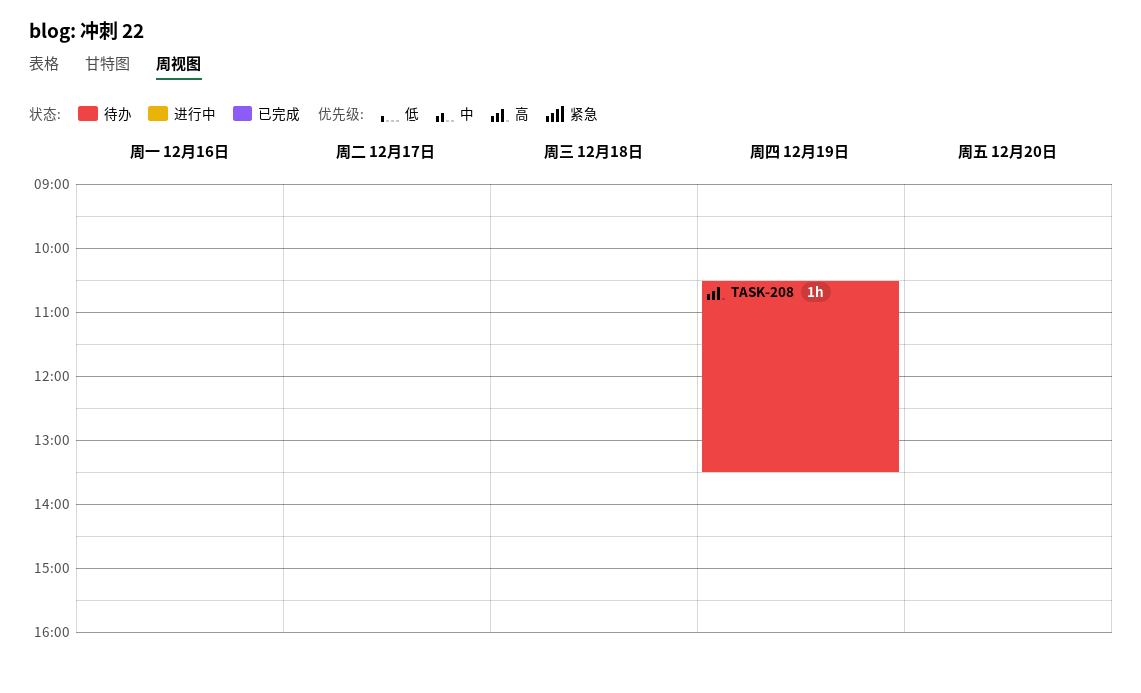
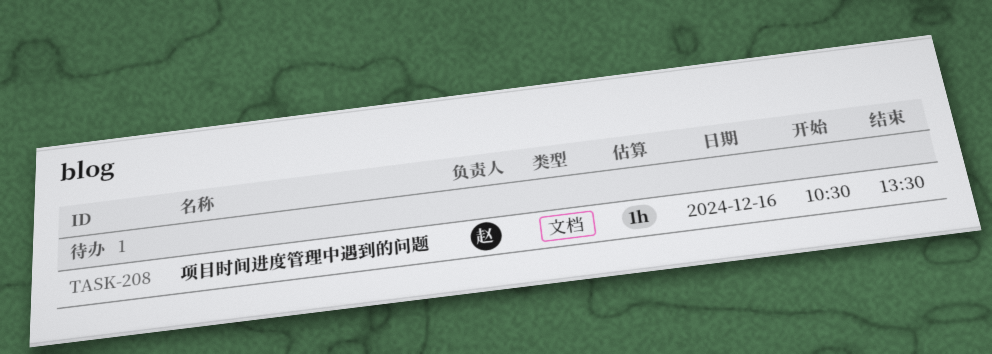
TASK-208, day: Dec 19 -> Dec 16

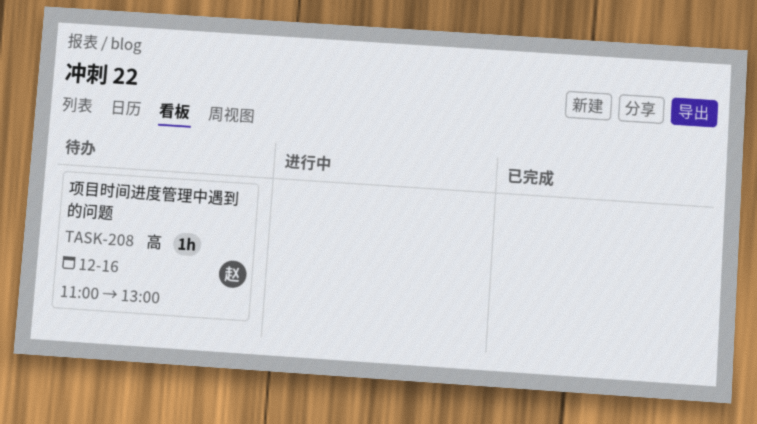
TASK-208, begins: 10:30 -> 11:00
TASK-208, ends: 13:30 -> 13:00

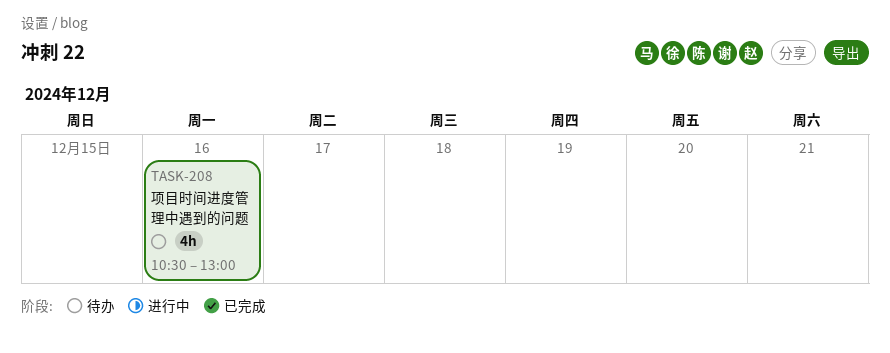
TASK-208, estimate: 1h -> 4h
TASK-208, begins: 11:00 -> 10:30

